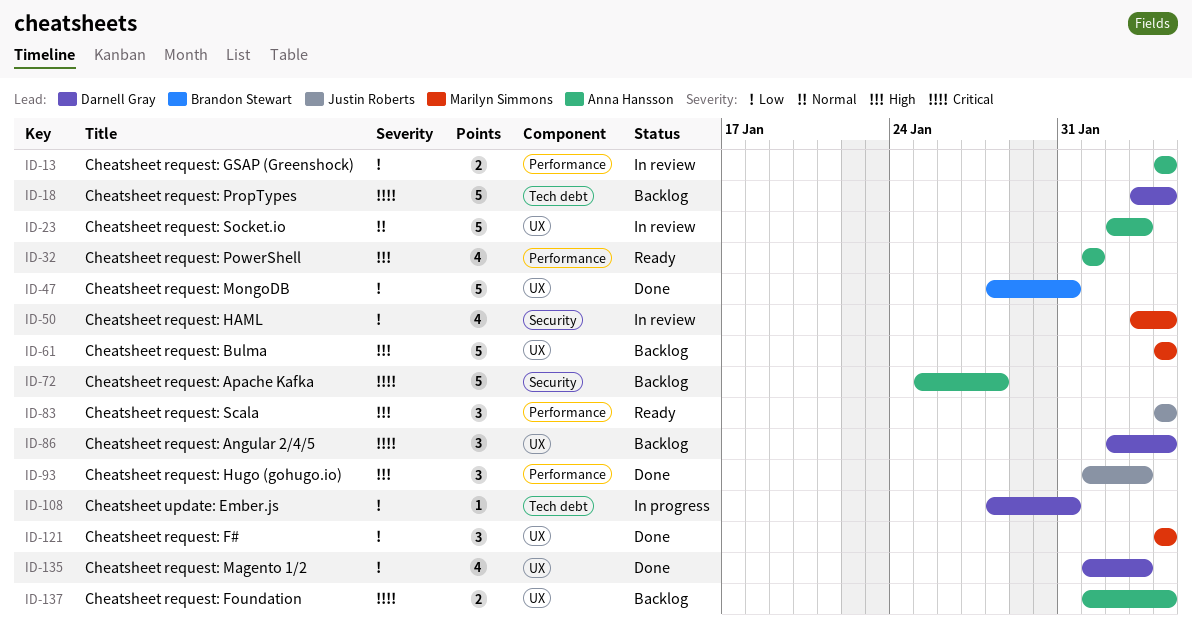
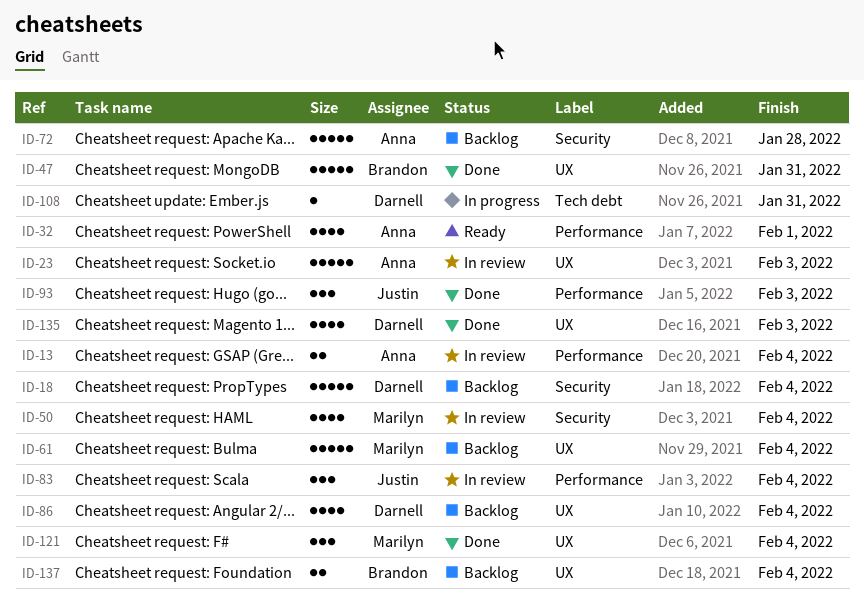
ID-18, label: Tech debt -> Security
ID-83, status: Ready -> In review
ID-86, estimate: 3 -> 4
ID-137, owner: Anna Hansson -> Brandon Stewart

